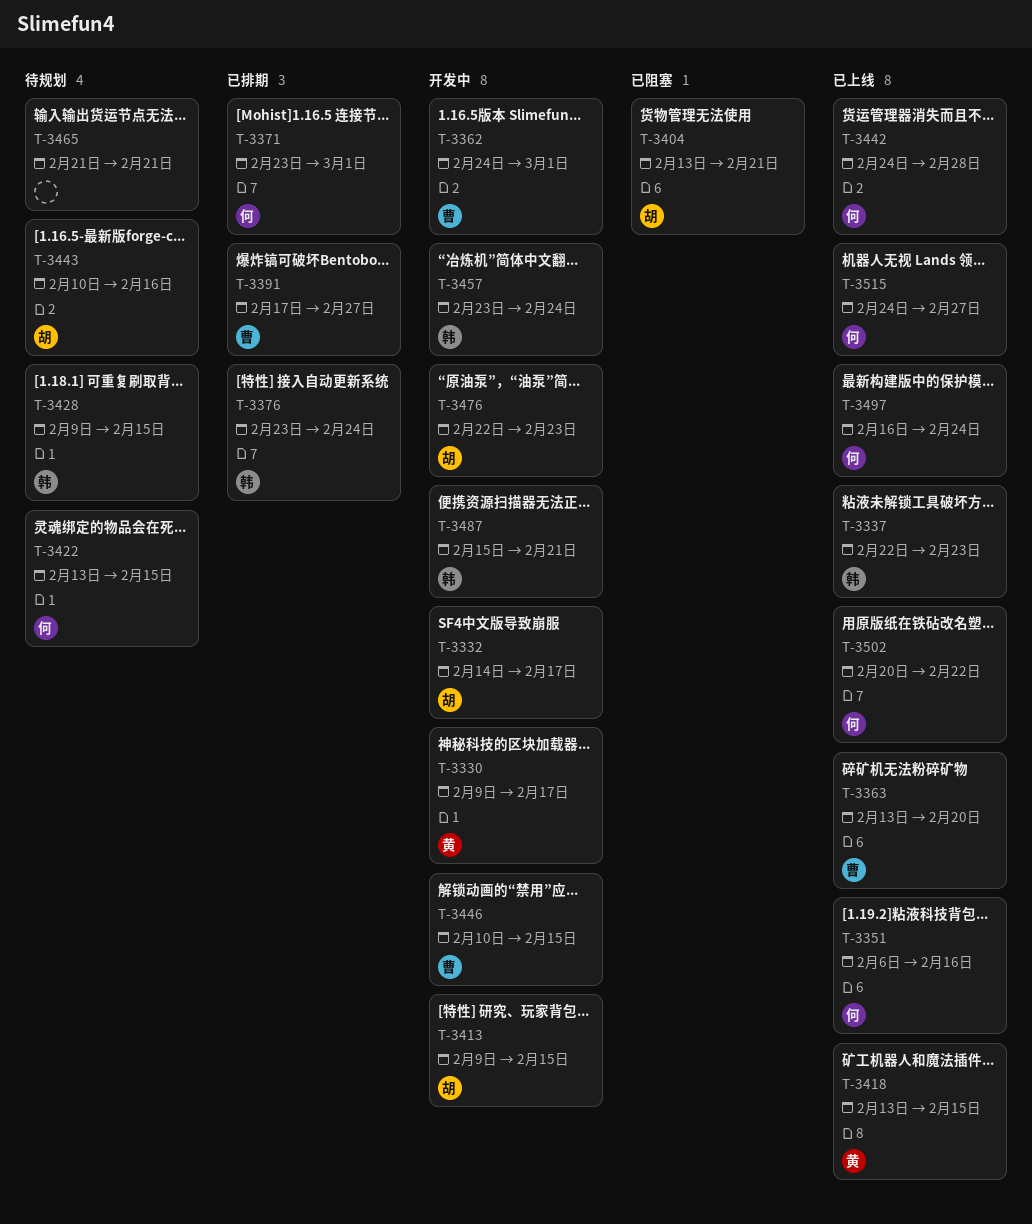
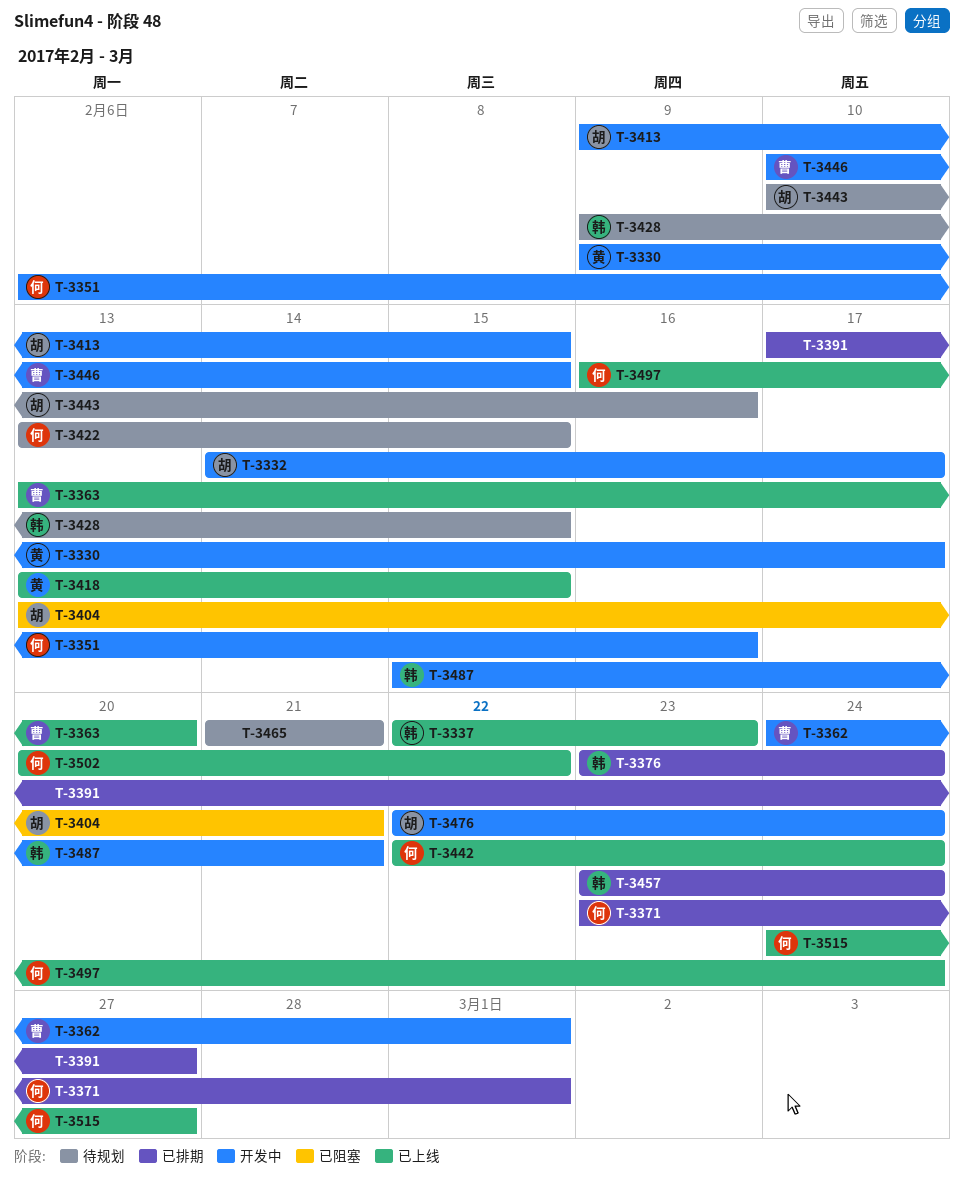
T-3351, status: 已上线 -> 开发中
T-3391, owner: 曹 -> none
T-3442, start: Feb 24 -> Feb 22
T-3442, due: Feb 28 -> Feb 24
T-3457, status: 开发中 -> 已排期
T-3476, due: Feb 23 -> Feb 24

